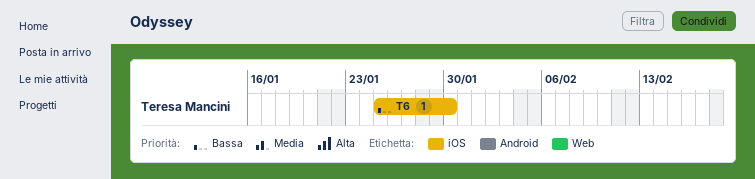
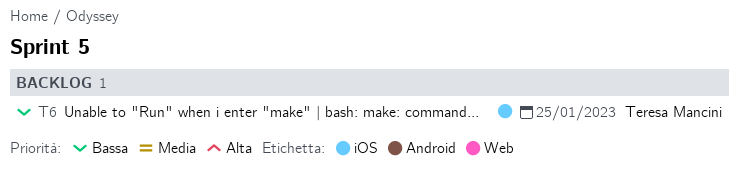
T6, due: Jan 30 -> Jan 25

